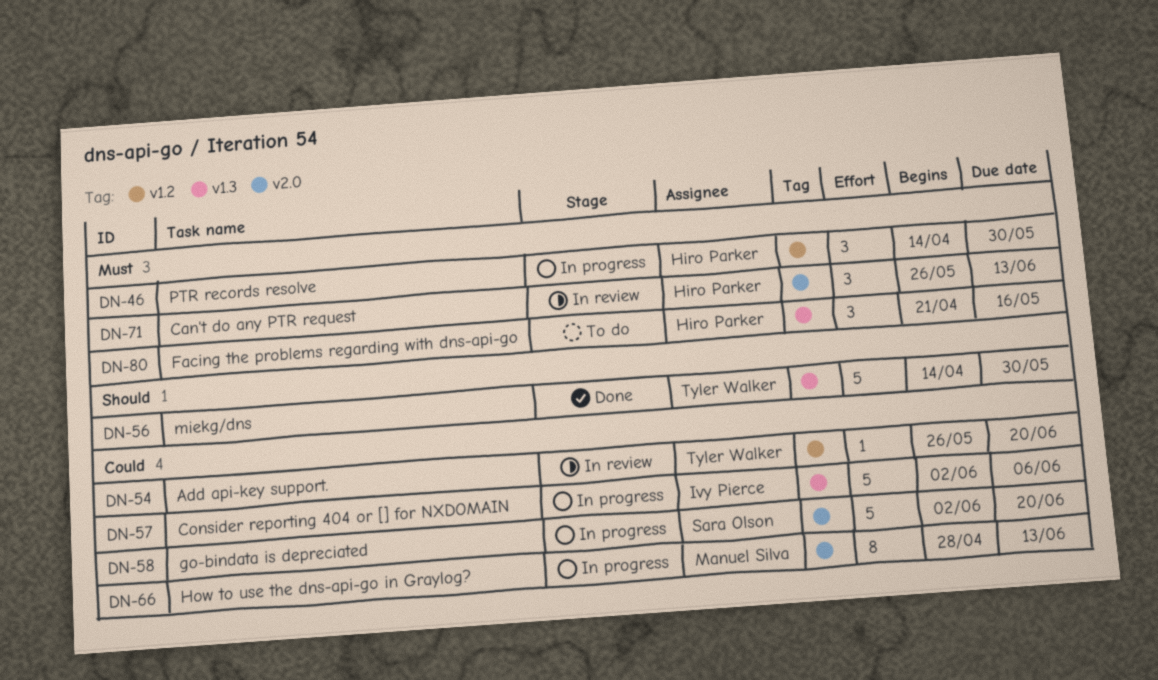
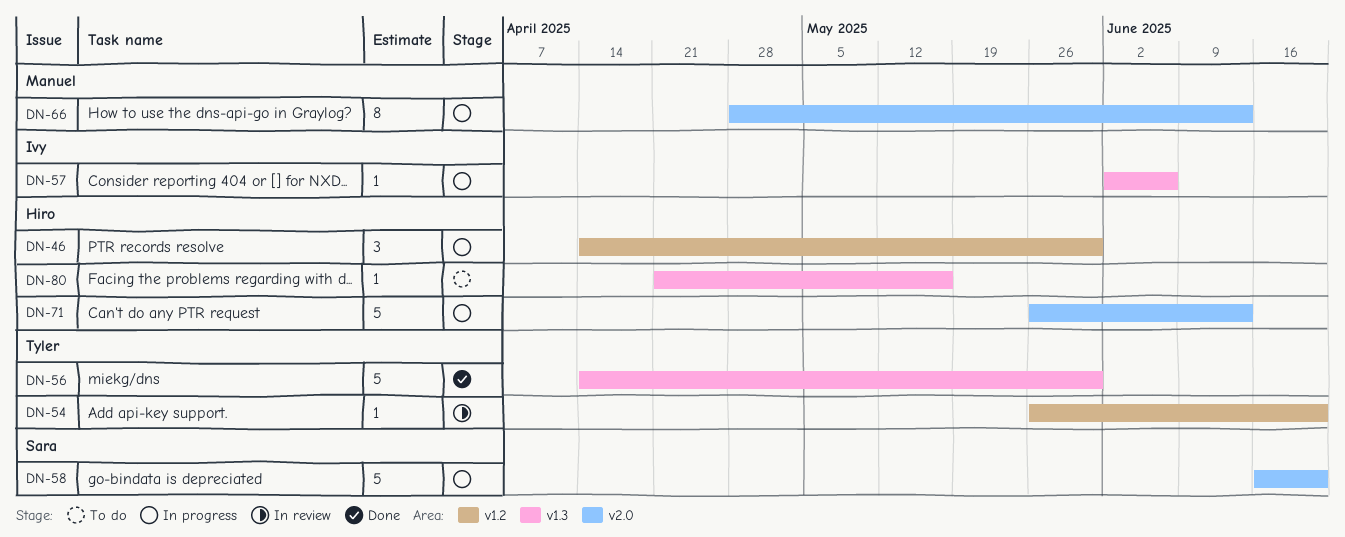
DN-57, estimate: 5 -> 1
DN-58, start: Jun 2 -> Jun 16
DN-71, status: In review -> In progress
DN-71, estimate: 3 -> 5
DN-80, estimate: 3 -> 1

